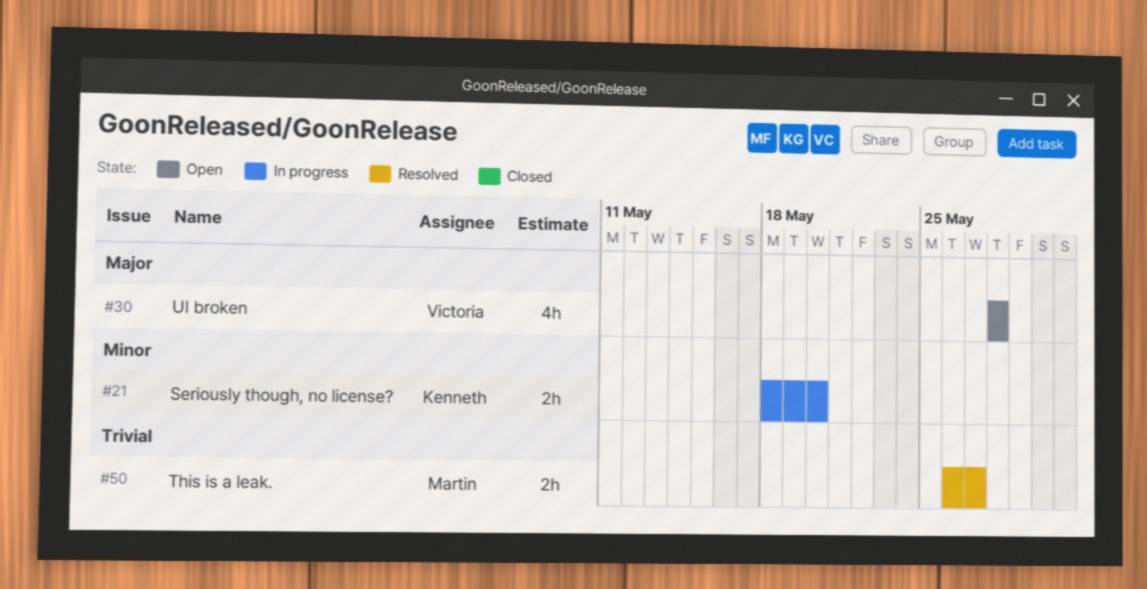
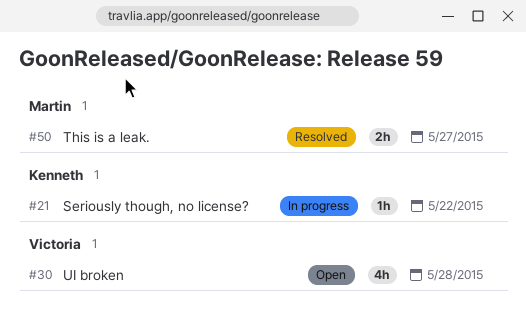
#21, estimate: 2h -> 1h
#21, due: May 20 -> May 22

